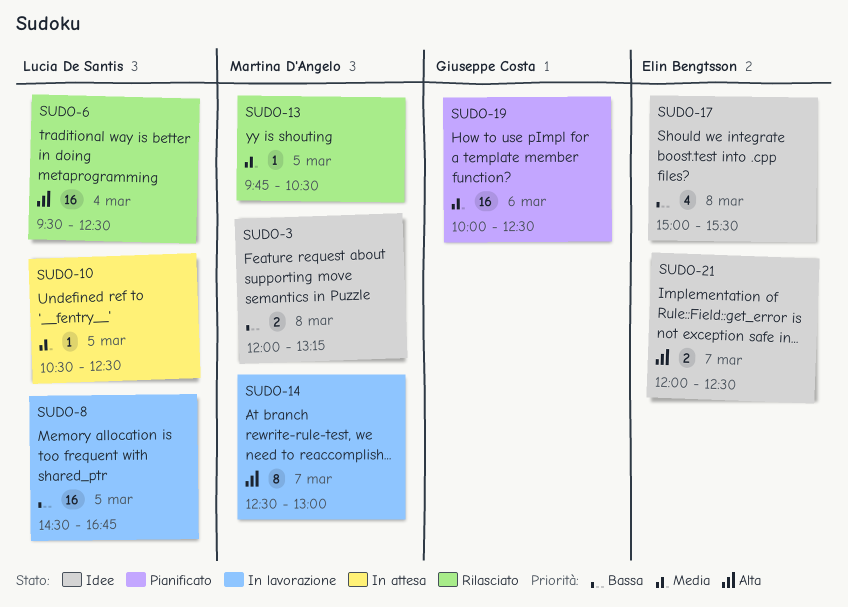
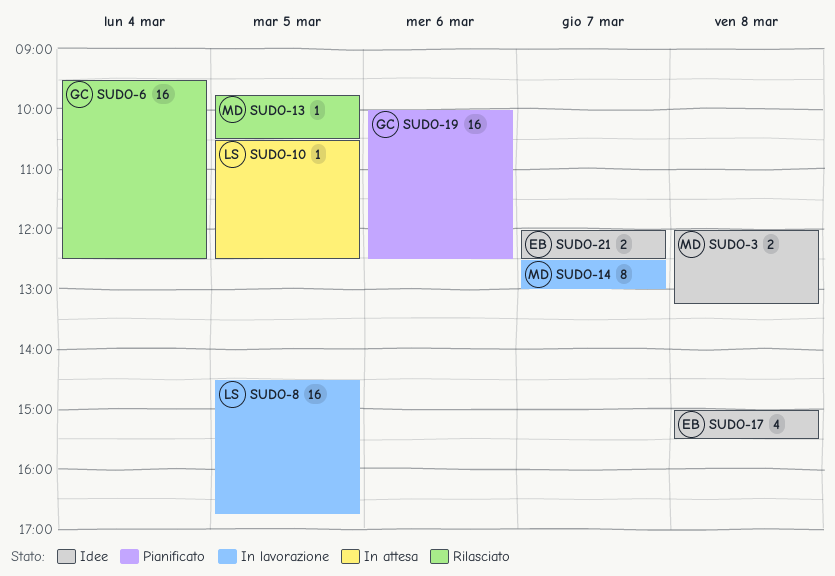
SUDO-6, owner: Lucia De Santis -> Giuseppe Costa

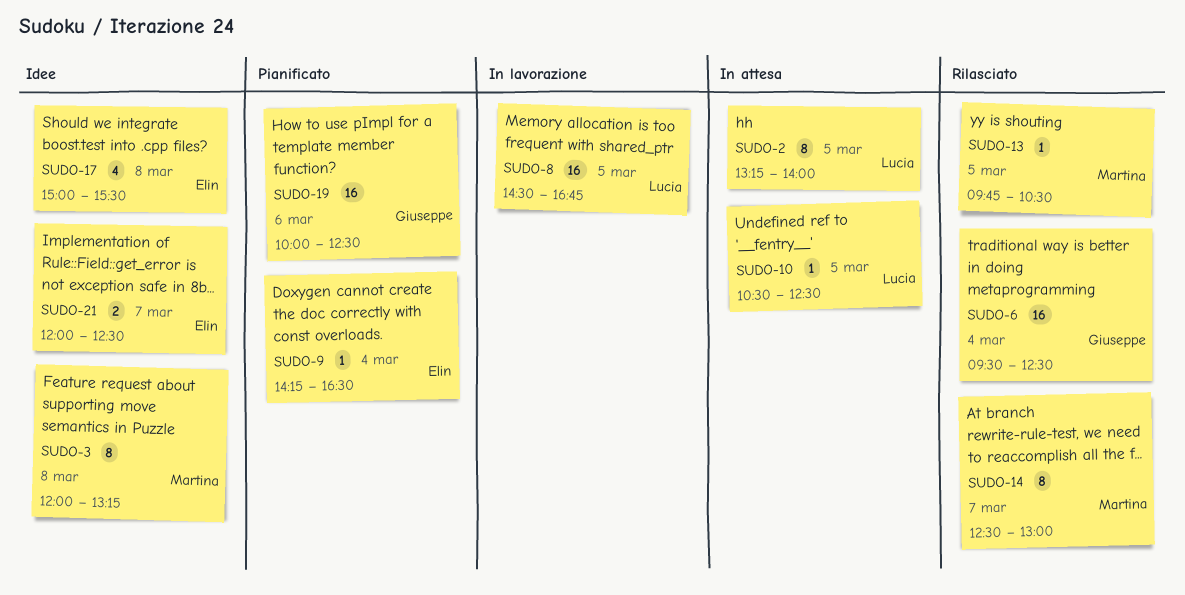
SUDO-2: none -> present
SUDO-3, estimate: 2 -> 8
SUDO-9: none -> present
SUDO-14, status: In lavorazione -> Rilasciato

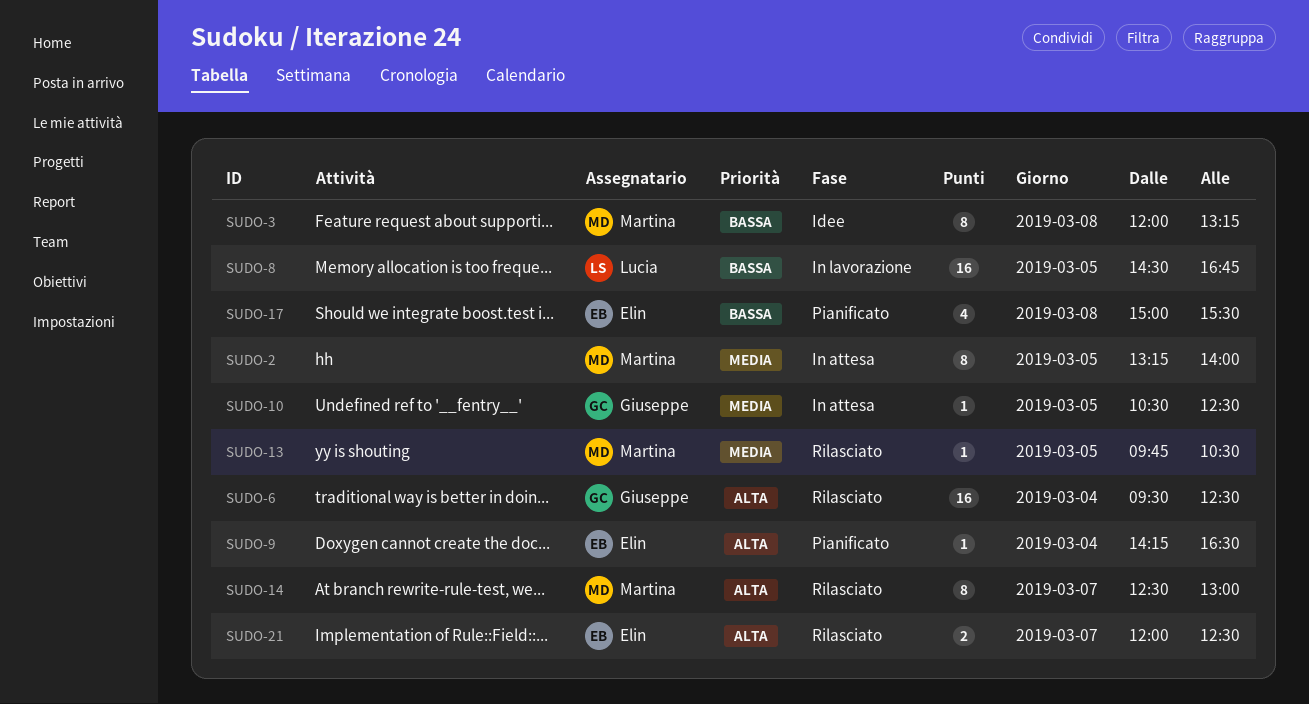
SUDO-2, owner: Lucia -> Martina
SUDO-10, owner: Lucia -> Giuseppe
SUDO-17, status: Idee -> Pianificato
SUDO-19: present -> none
SUDO-21, status: Idee -> Rilasciato

